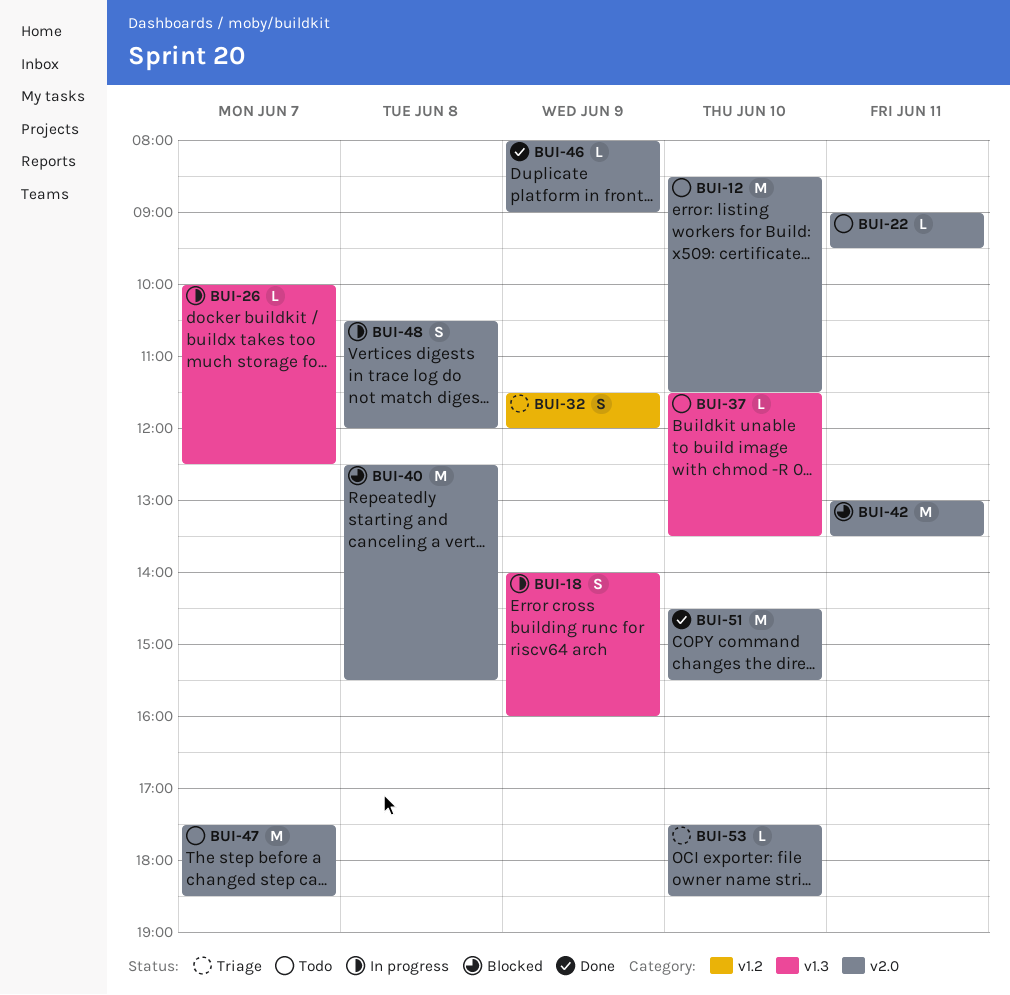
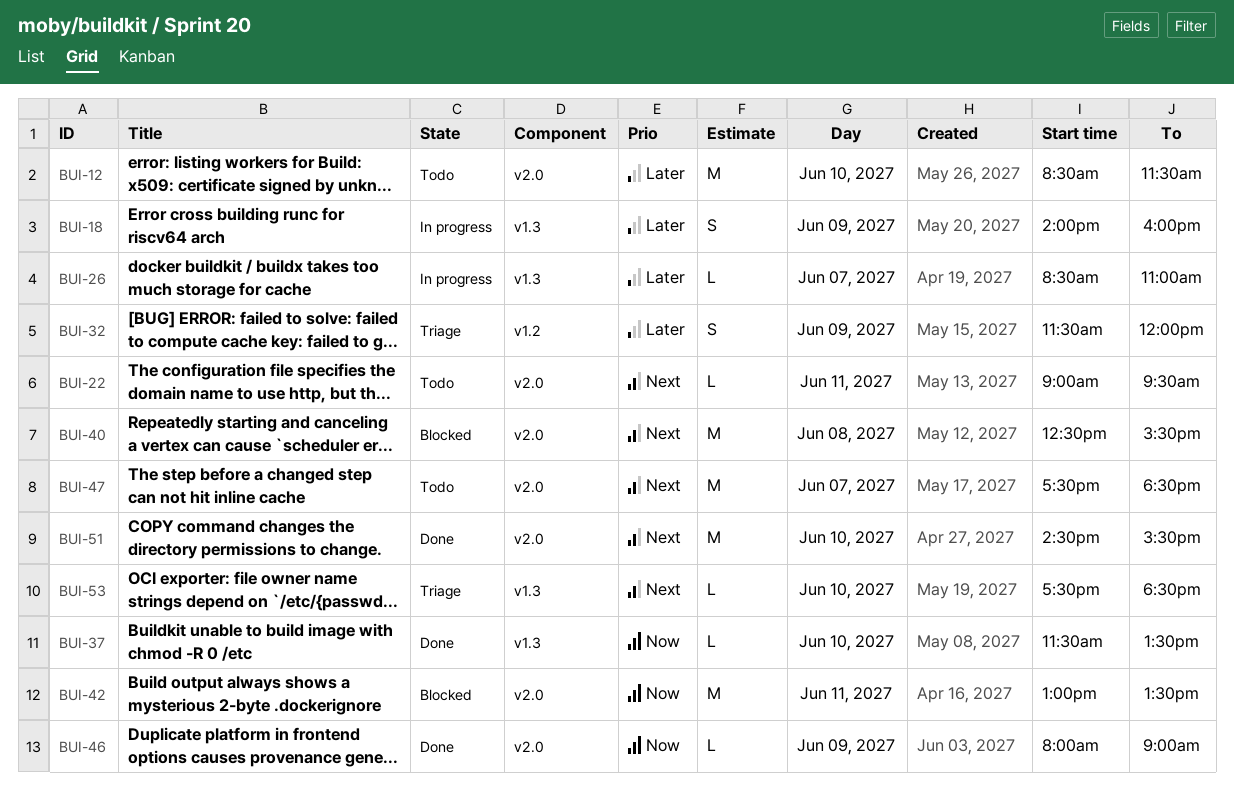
BUI-26, begins: 10:00 -> 08:30
BUI-26, ends: 12:30 -> 11:00
BUI-37, status: Todo -> Done
BUI-48: present -> none
BUI-53, label: v2.0 -> v1.3

